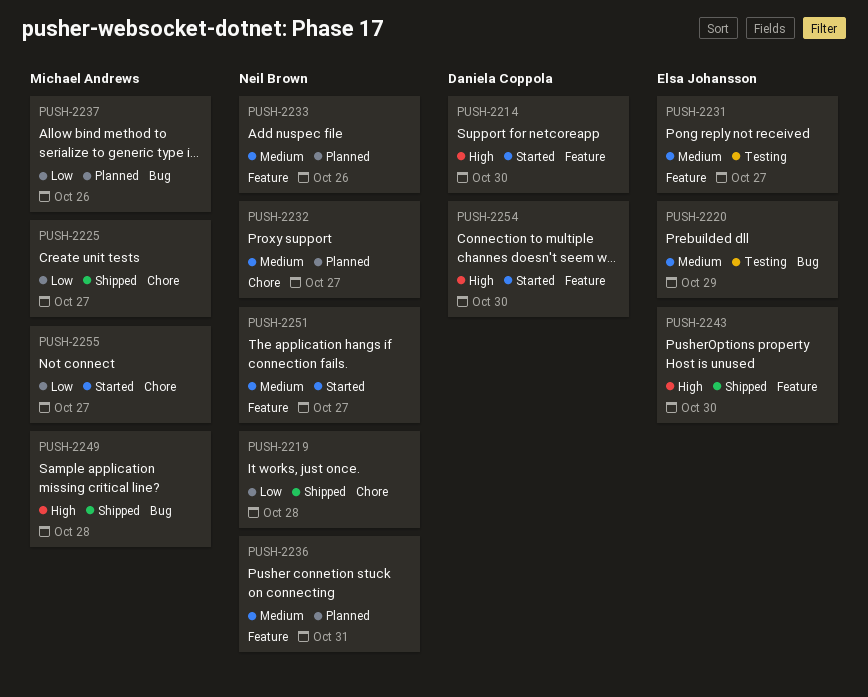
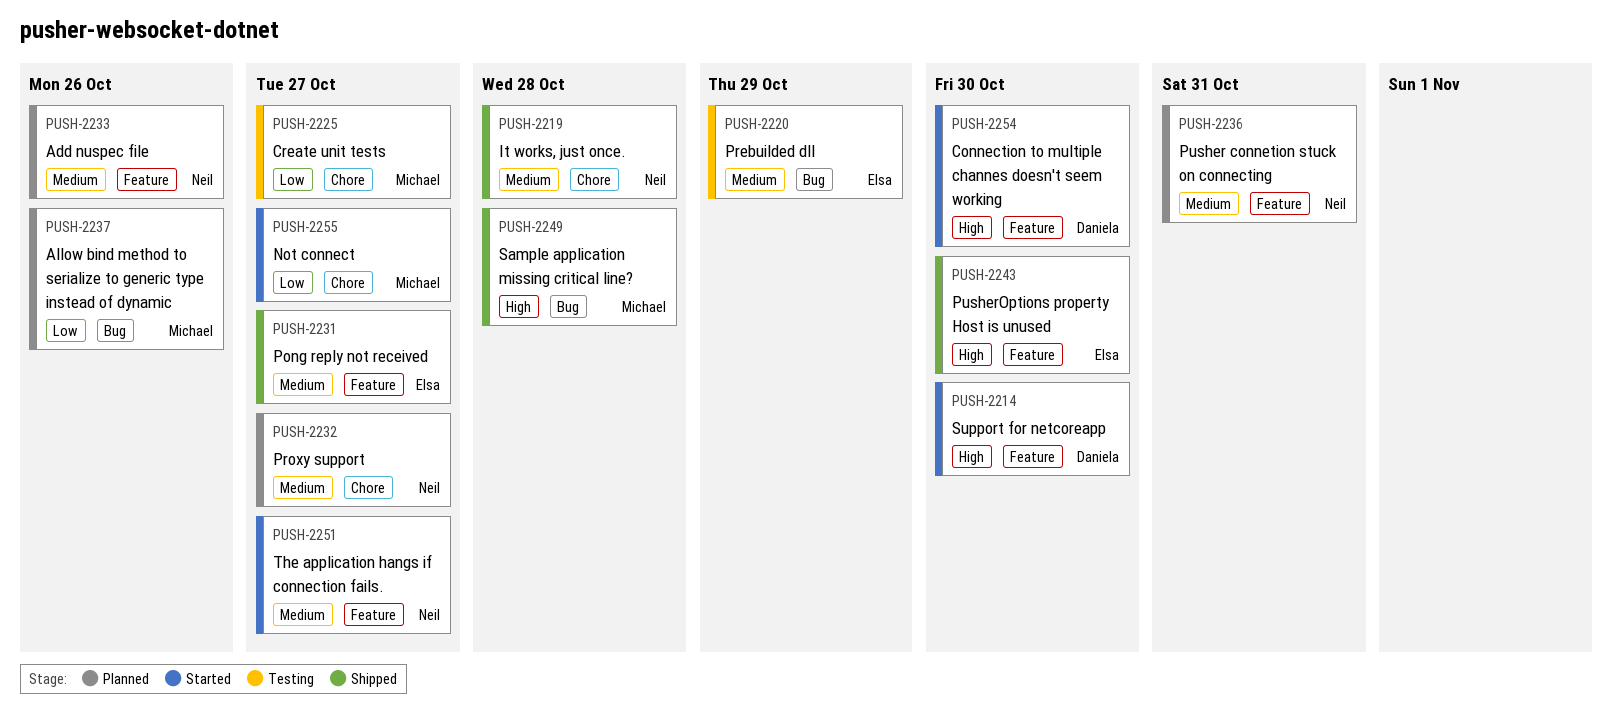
PUSH-2219, priority: Low -> Medium
PUSH-2225, status: Shipped -> Testing
PUSH-2231, status: Testing -> Shipped

